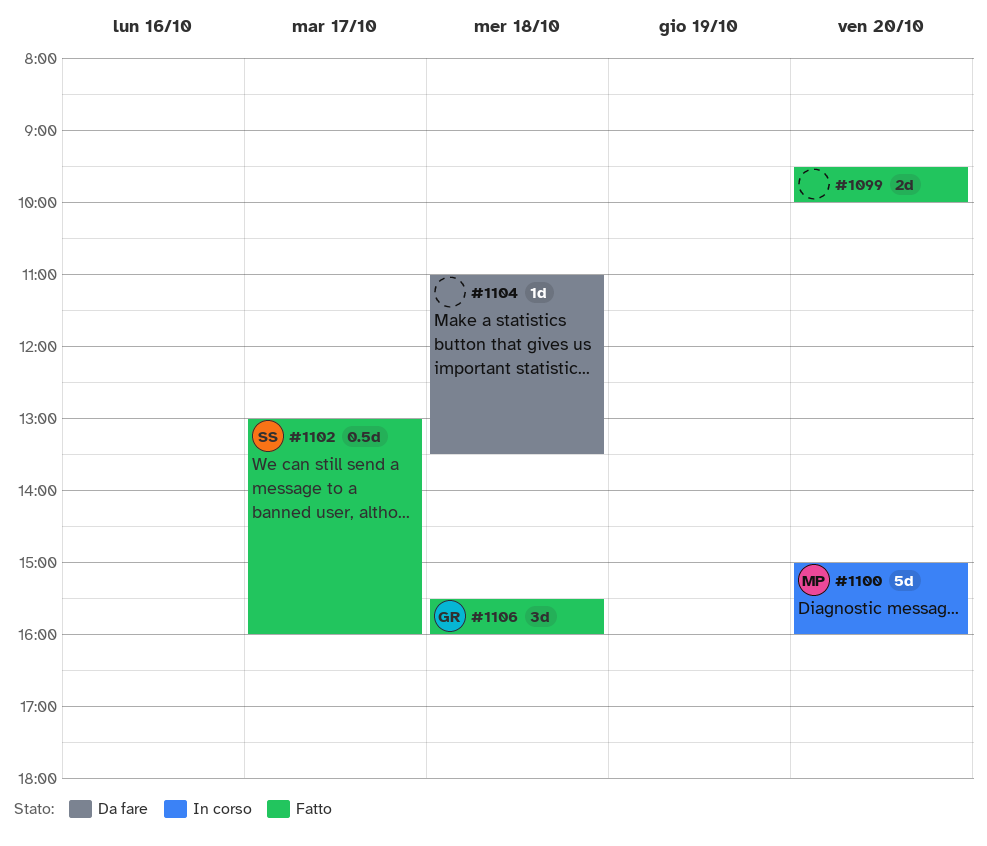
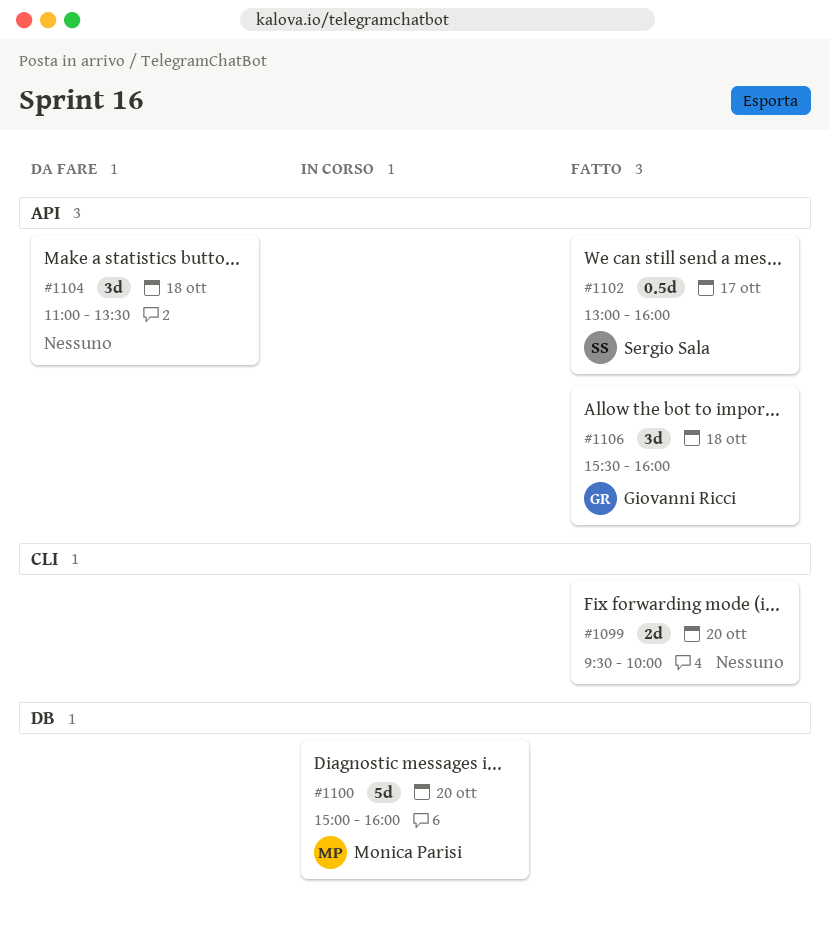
#1104, estimate: 1d -> 3d

